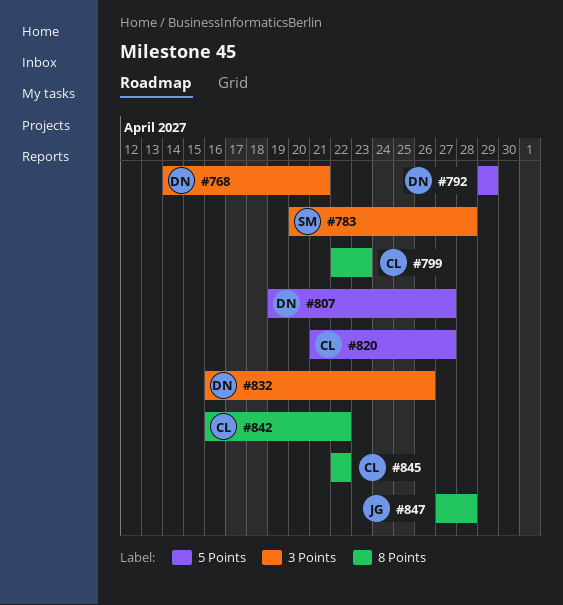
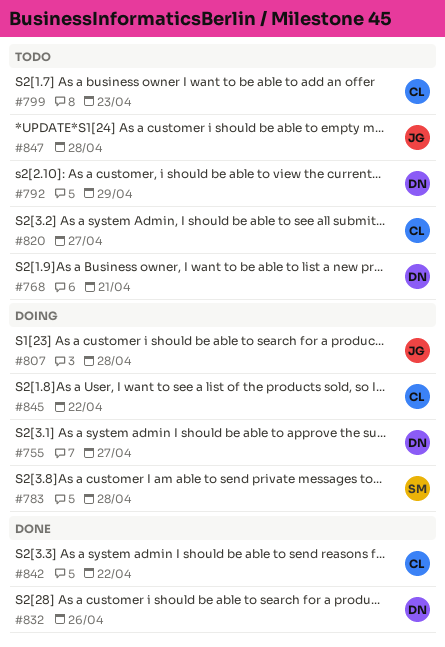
#755: none -> present
#807, owner: DN -> JG
#807, due: Apr 27 -> Apr 28

